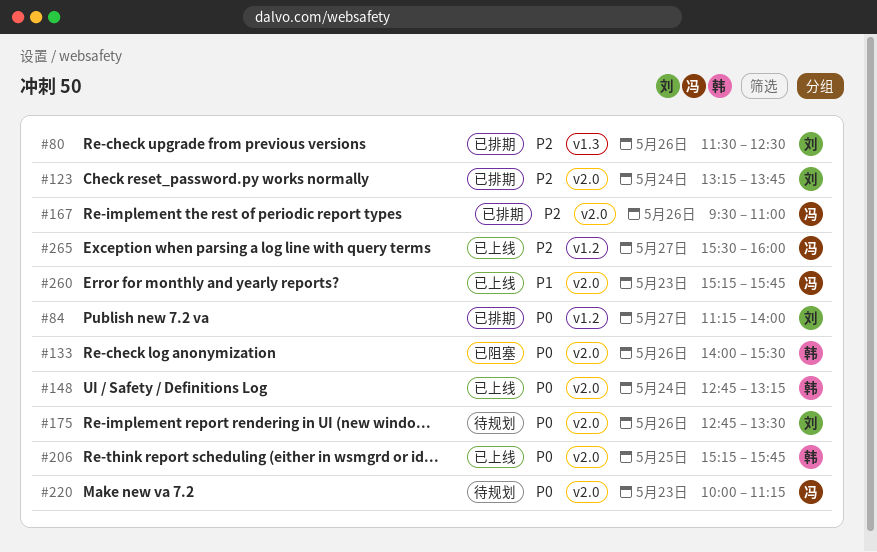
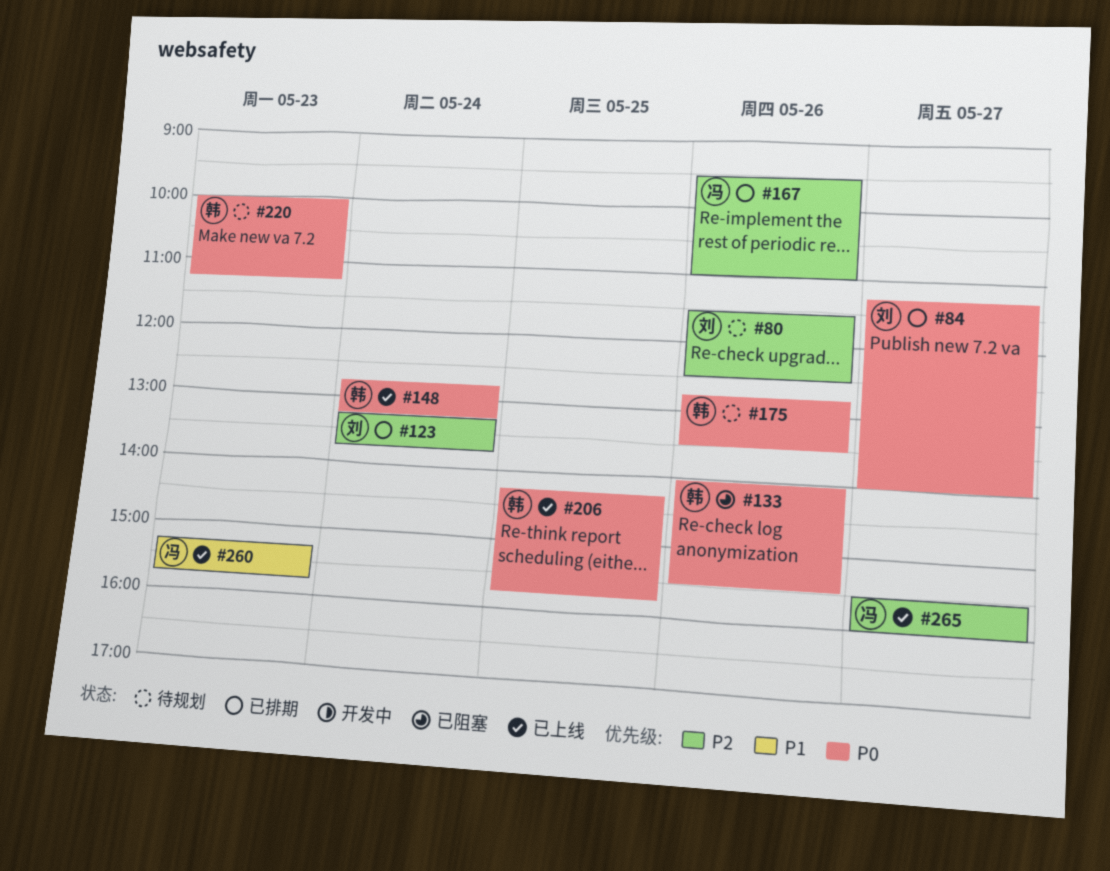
#80, status: 已排期 -> 待规划
#175, owner: 刘 -> 韩
#206, begins: 15:15 -> 14:15
#220, owner: 冯 -> 韩

